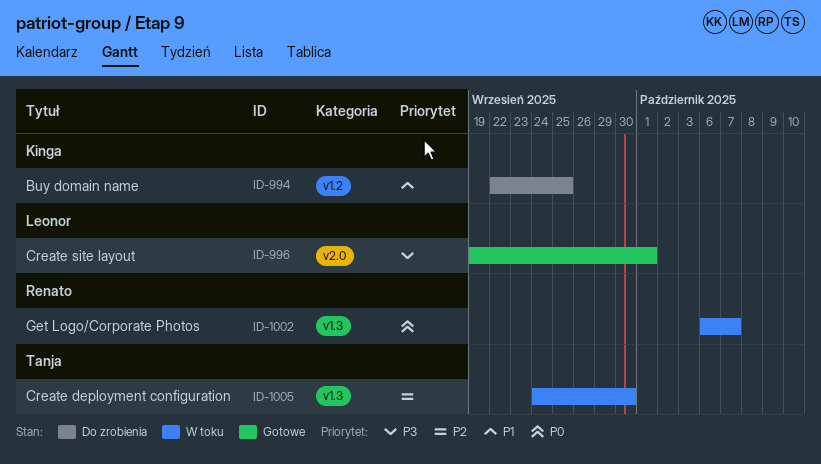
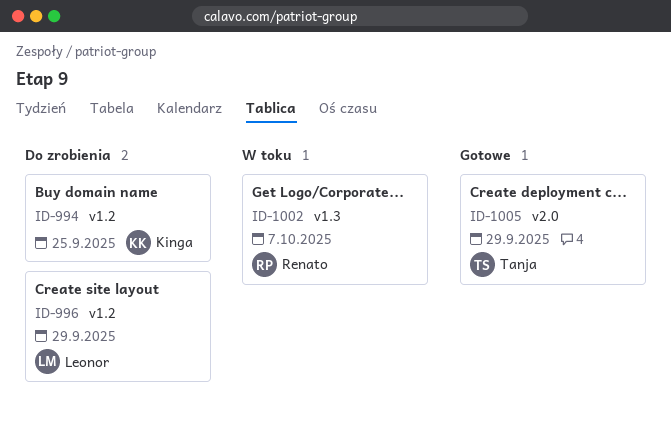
ID-996, status: Gotowe -> Do zrobienia
ID-996, label: v2.0 -> v1.2
ID-996, due: Oct 1 -> Sep 29
ID-1005, status: W toku -> Gotowe
ID-1005, label: v1.3 -> v2.0
ID-1005, due: Sep 30 -> Sep 29

